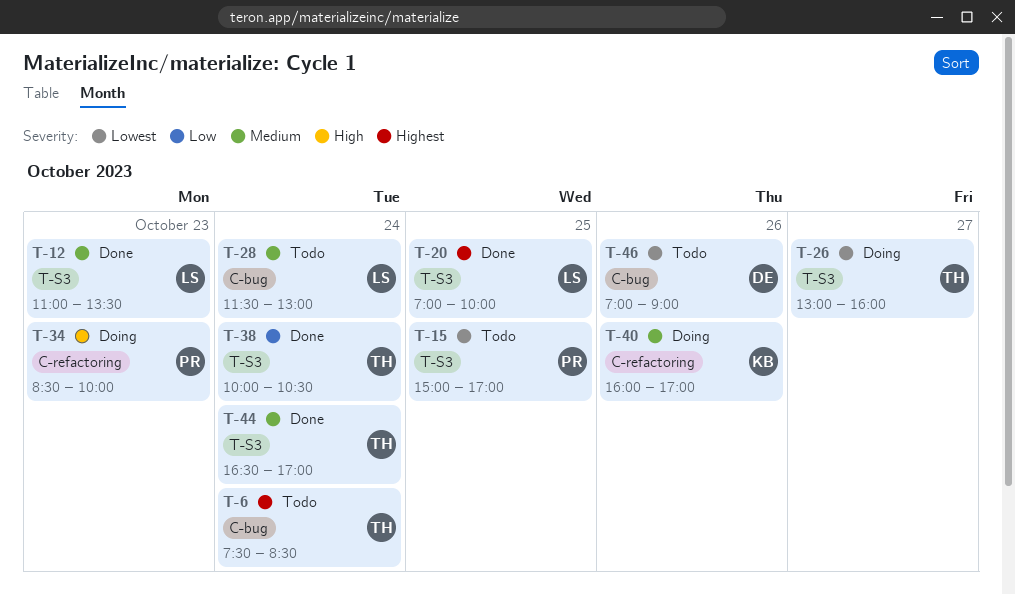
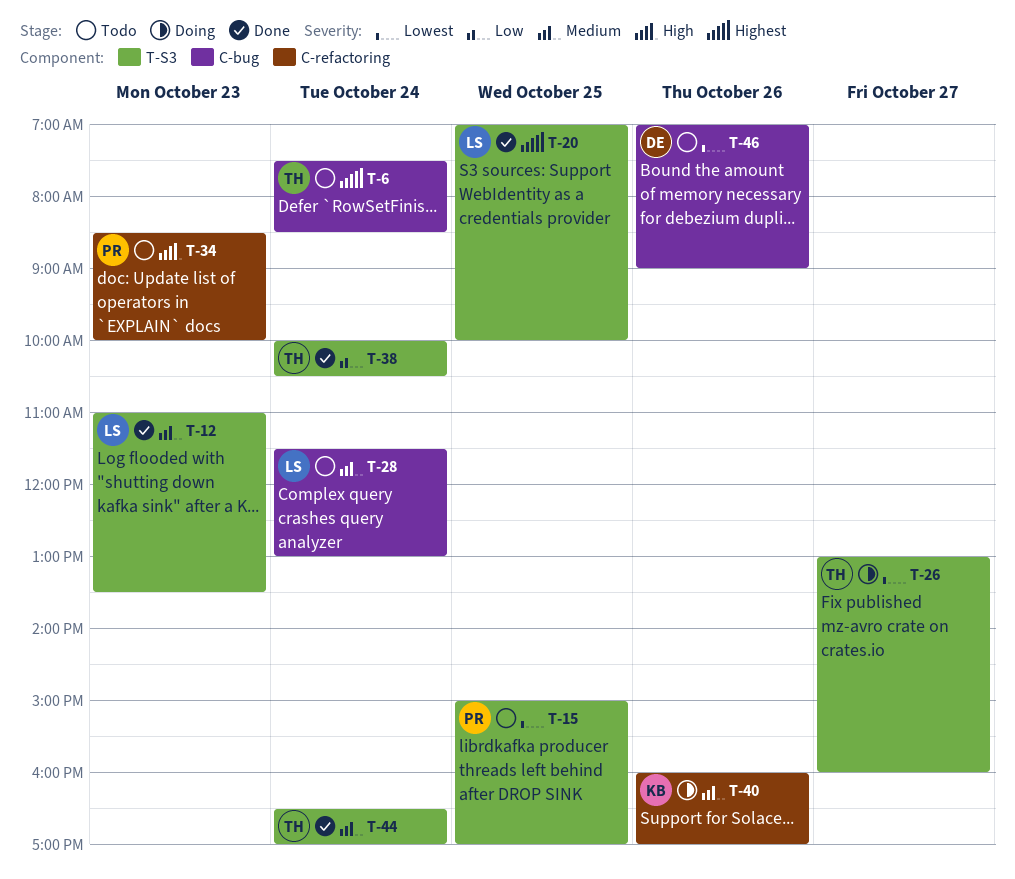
T-34, status: Doing -> Todo

